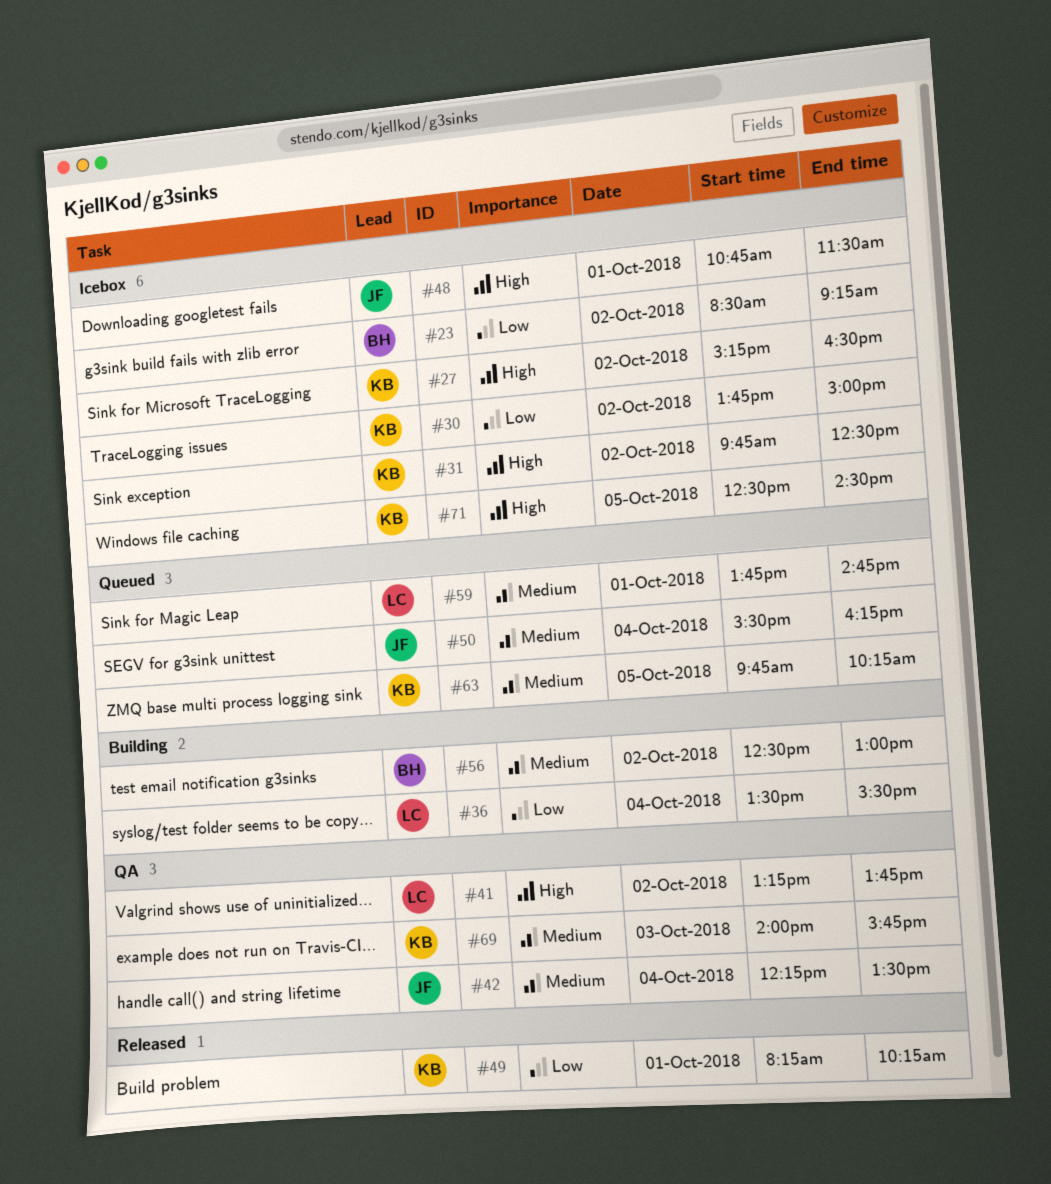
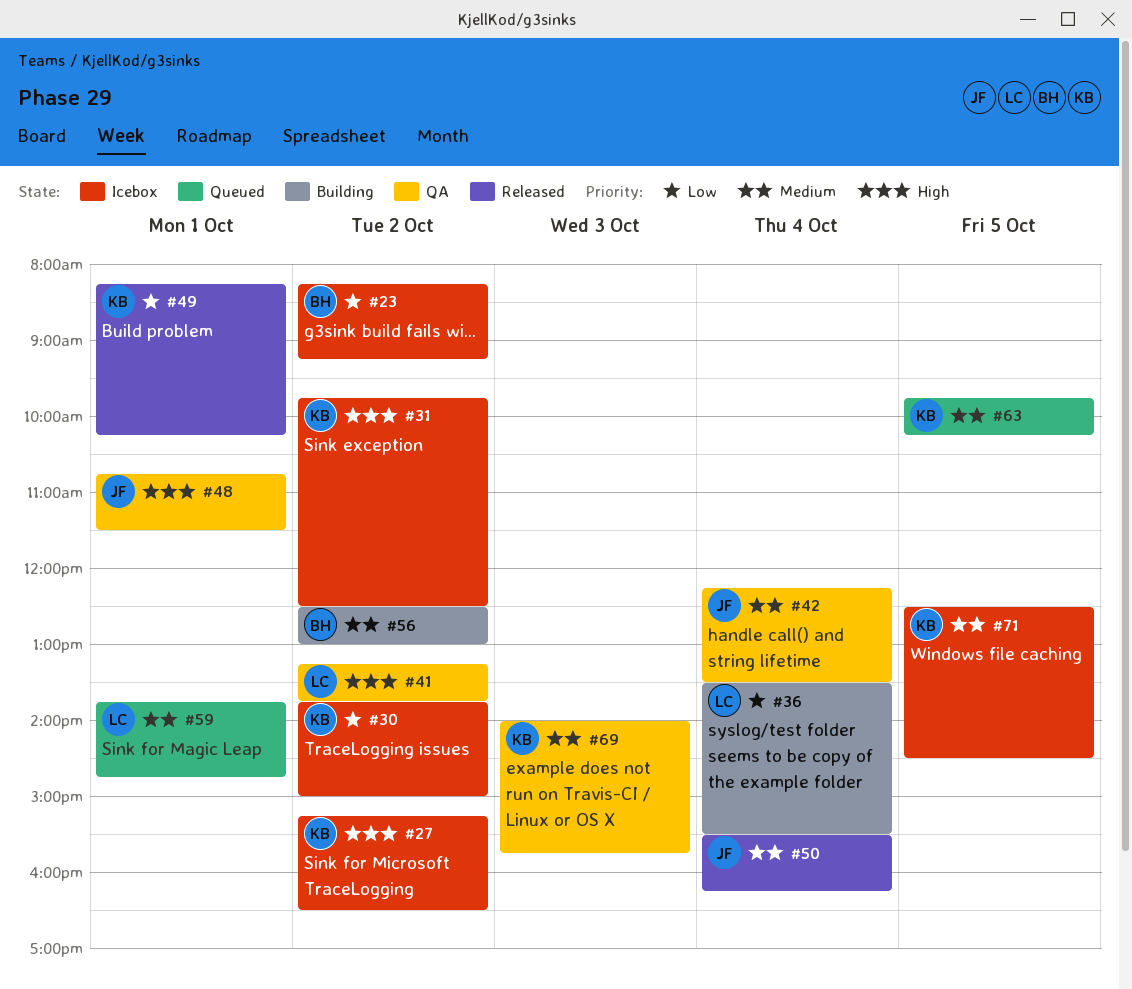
#23, begins: 08:30 -> 08:15
#48, status: Icebox -> QA
#50, status: Queued -> Released
#71, priority: High -> Medium

